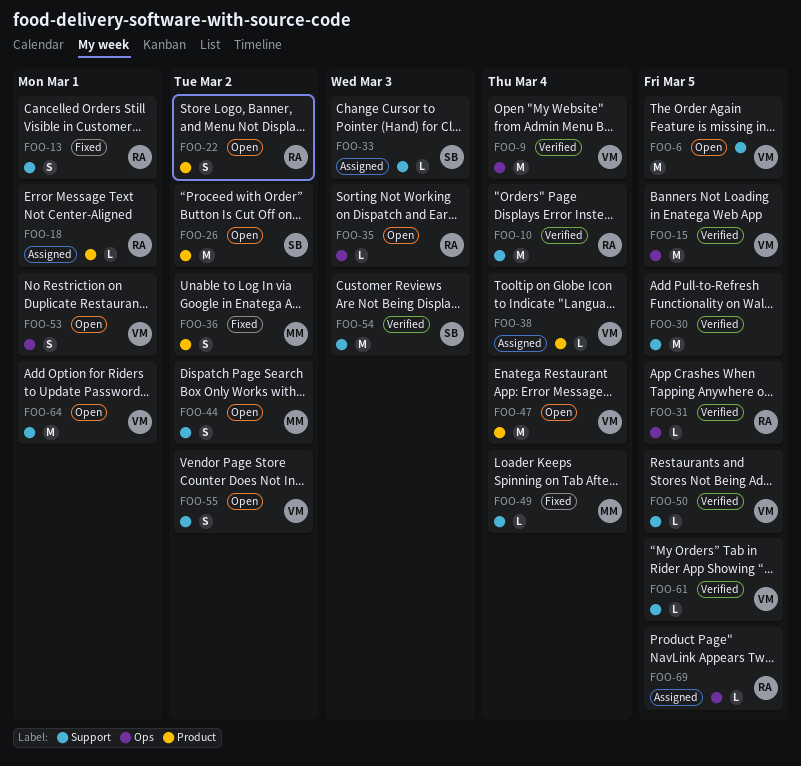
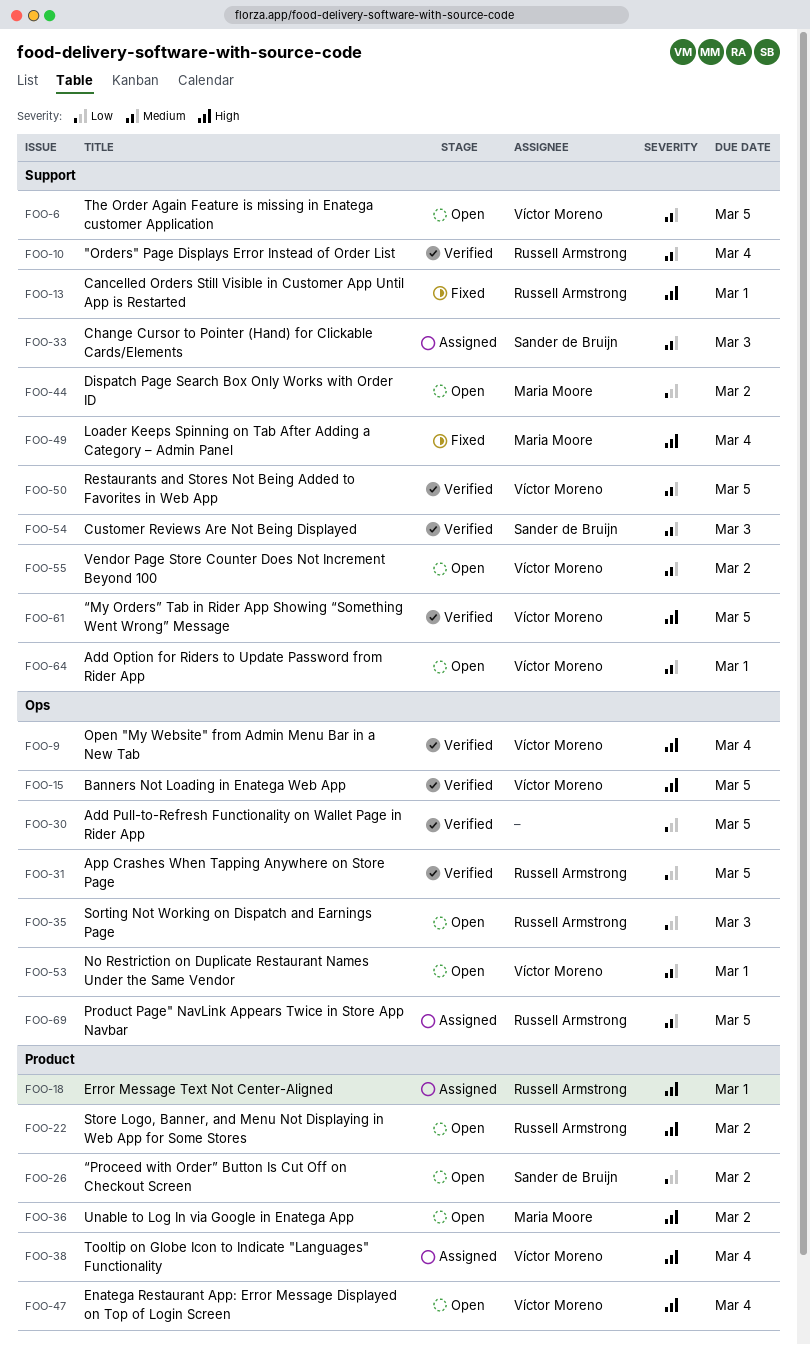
FOO-30, label: Support -> Ops
FOO-36, status: Fixed -> Open

